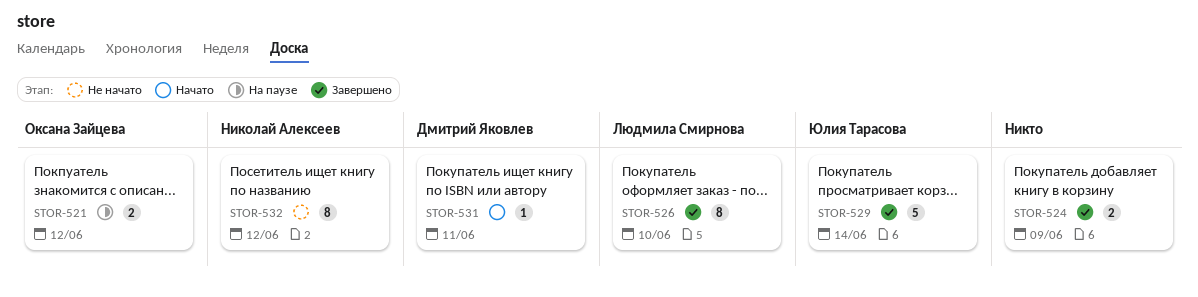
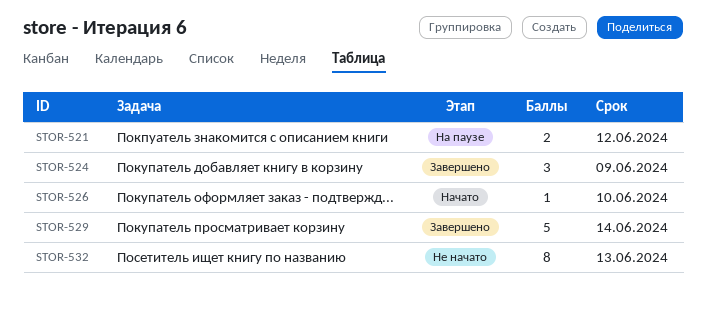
STOR-524, estimate: 2 -> 3
STOR-526, status: Завершено -> Начато
STOR-526, estimate: 8 -> 1
STOR-531: present -> none
STOR-532, due: Jun 12 -> Jun 13

